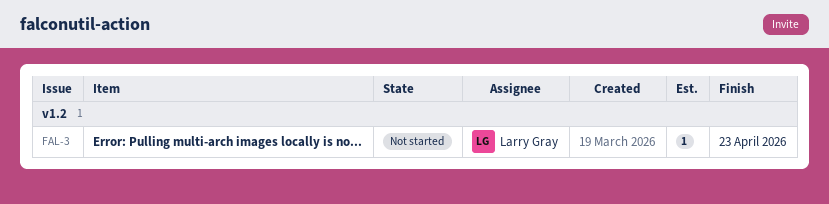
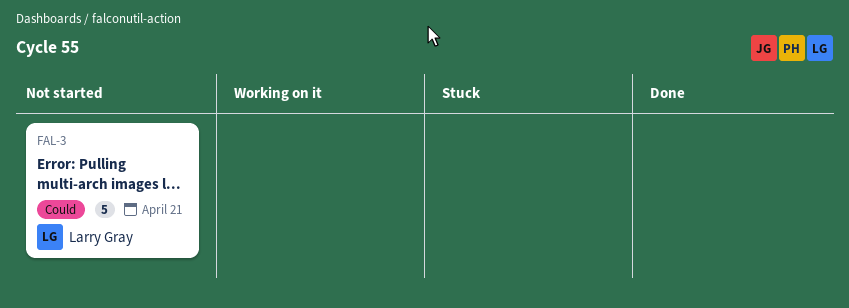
FAL-3, estimate: 1 -> 5
FAL-3, due: Apr 23 -> Apr 21

